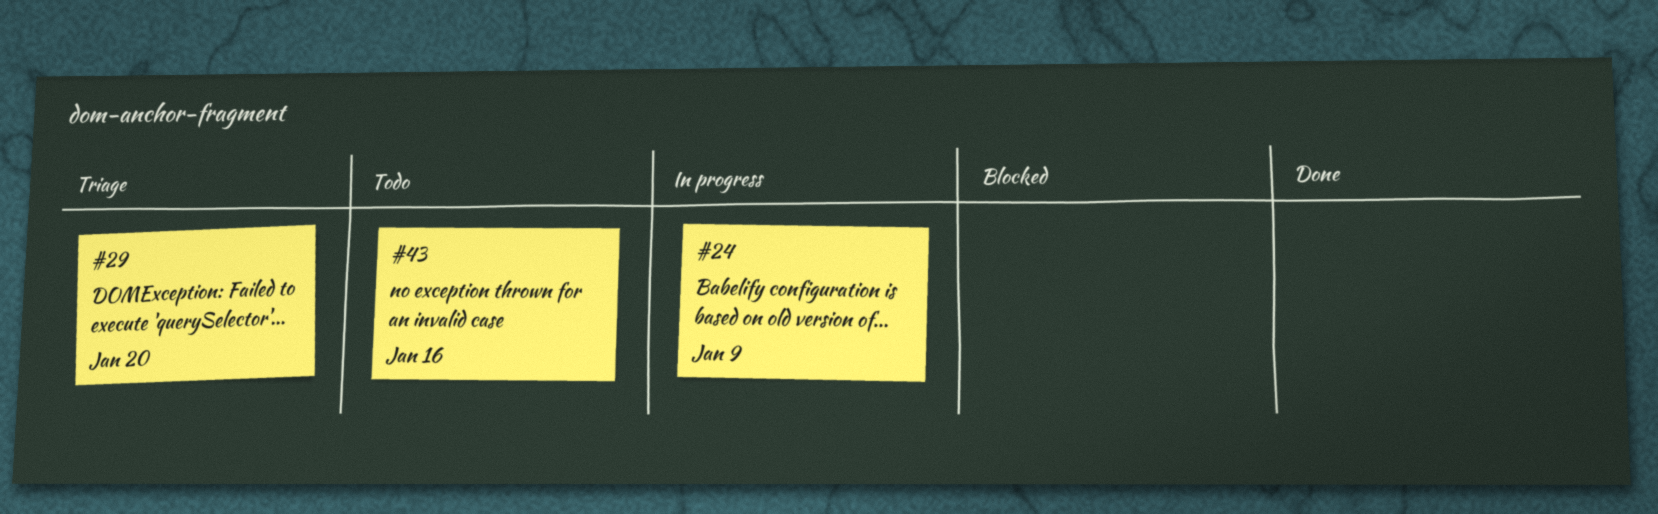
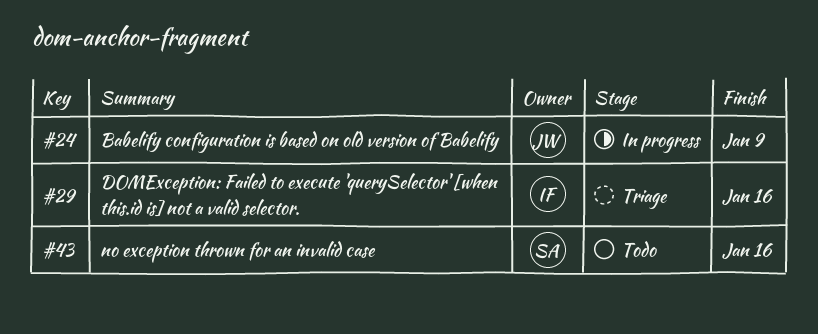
#29, due: Jan 20 -> Jan 16

